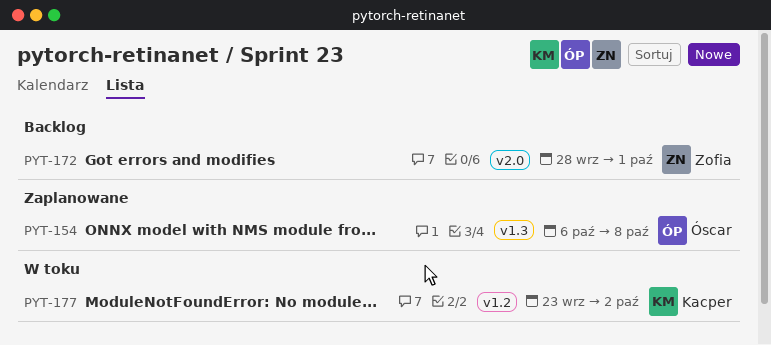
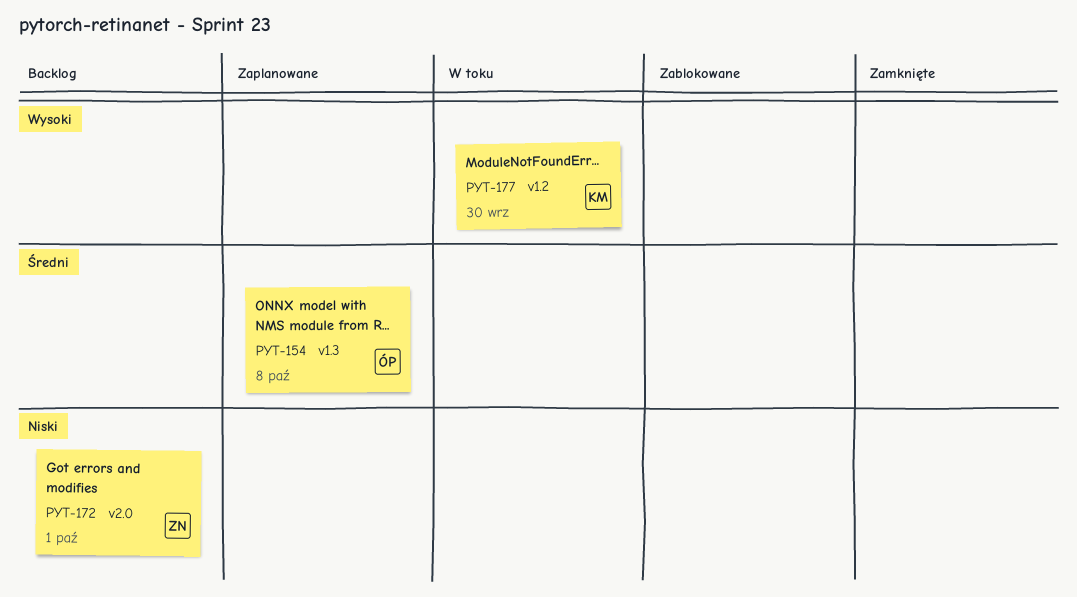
PYT-177, due: Oct 2 -> Sep 30

